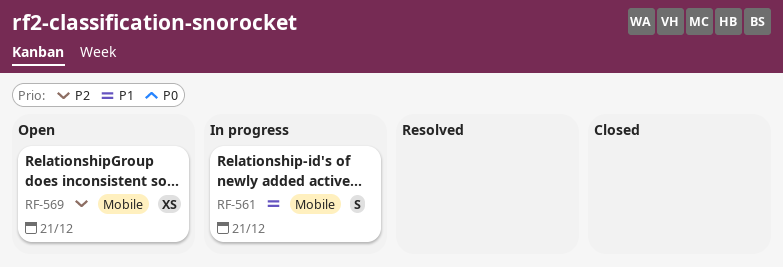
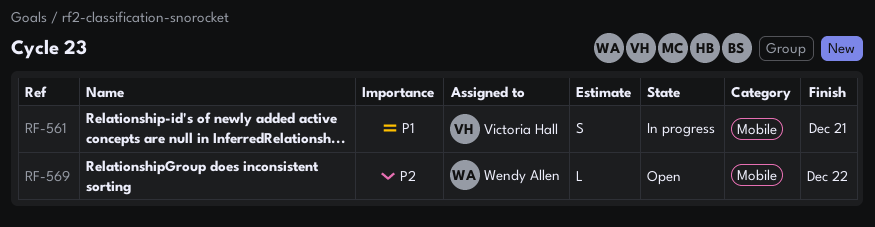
RF-569, estimate: XS -> L
RF-569, due: Dec 21 -> Dec 22

